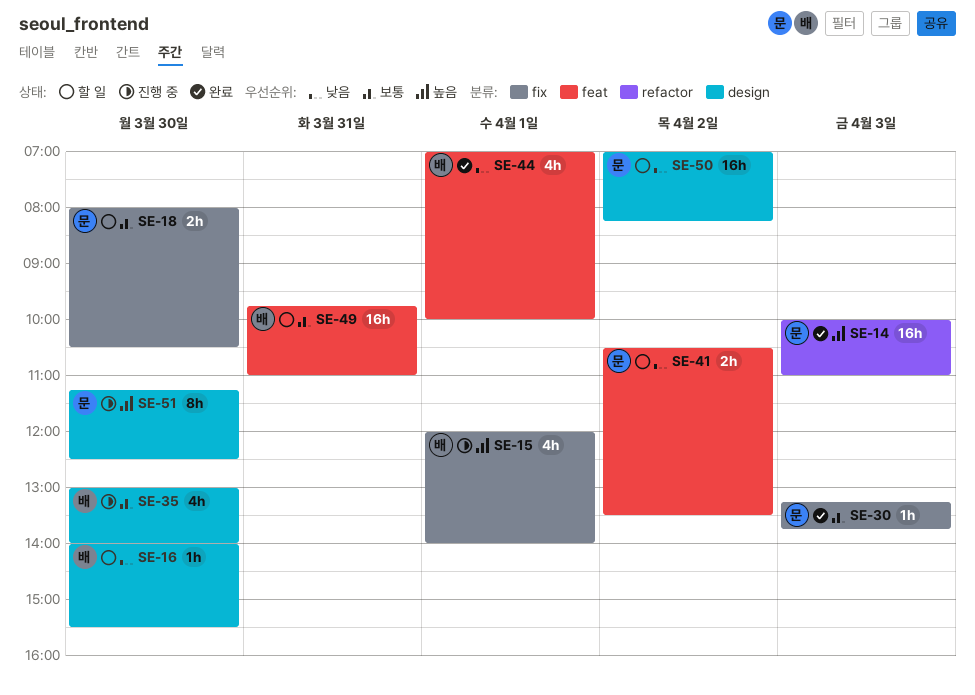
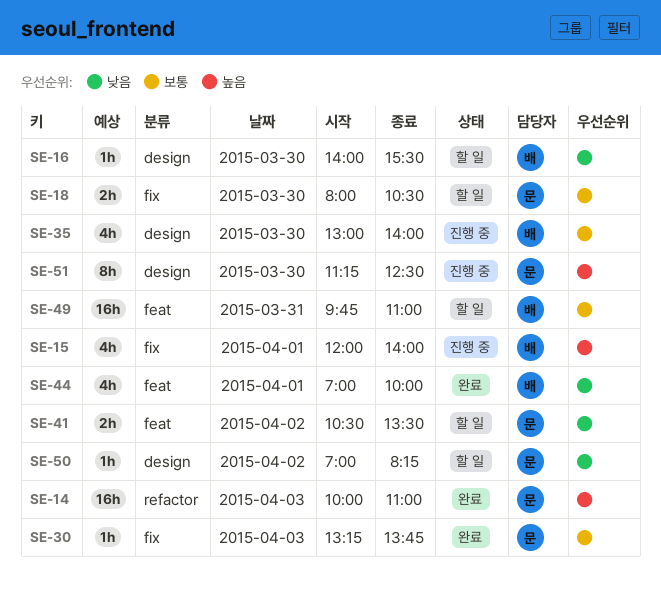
SE-50, estimate: 16h -> 1h

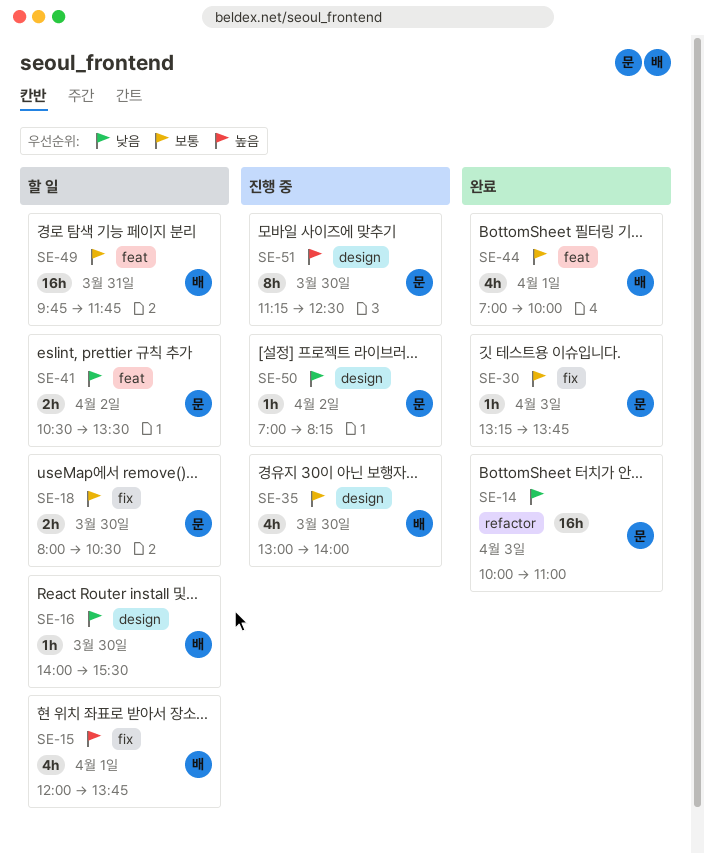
SE-14, priority: 높음 -> 낮음
SE-15, status: 진행 중 -> 할 일
SE-15, ends: 14:00 -> 13:45
SE-44, priority: 낮음 -> 보통
SE-49, ends: 11:00 -> 11:45
SE-50, status: 할 일 -> 진행 중

